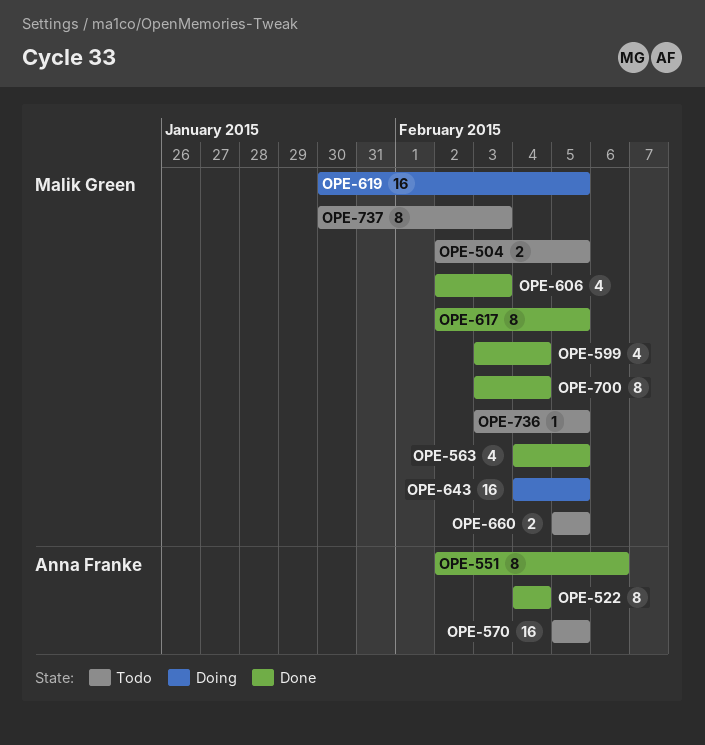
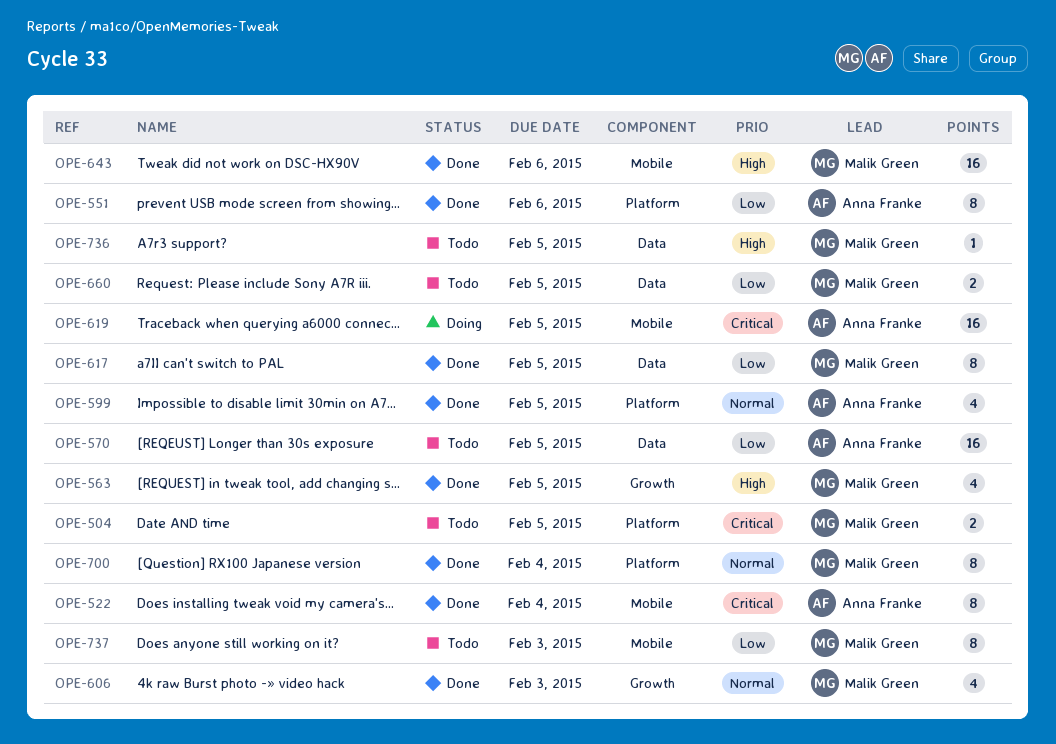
OPE-599, owner: Malik Green -> Anna Franke
OPE-599, due: Feb 4 -> Feb 5
OPE-619, owner: Malik Green -> Anna Franke
OPE-643, status: Doing -> Done
OPE-643, due: Feb 5 -> Feb 6

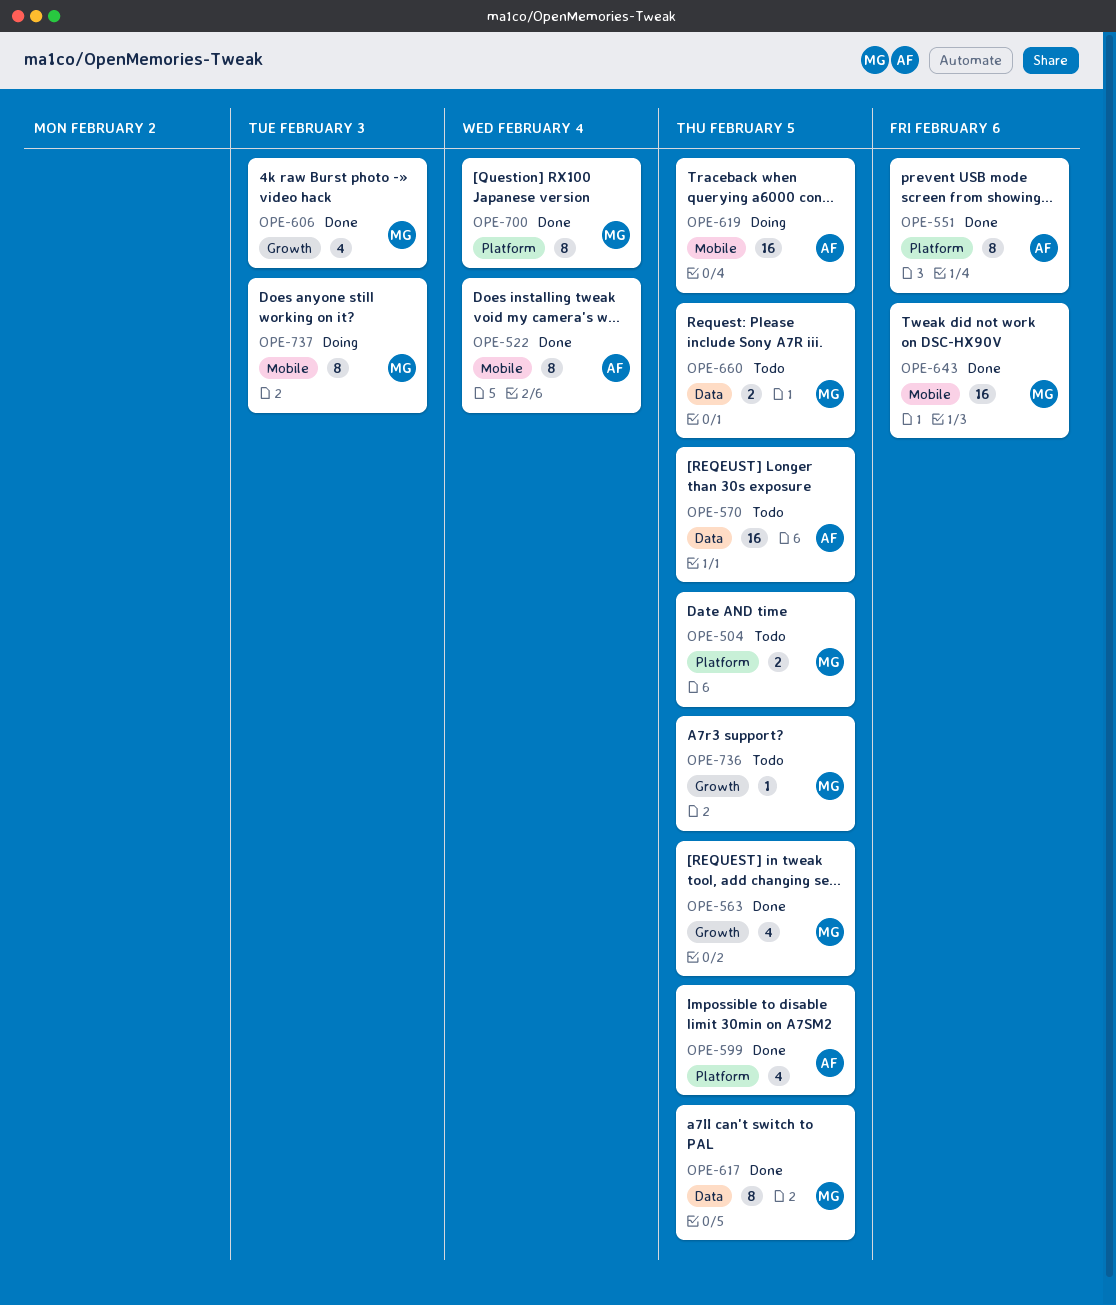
OPE-736, label: Data -> Growth
OPE-737, status: Todo -> Doing

